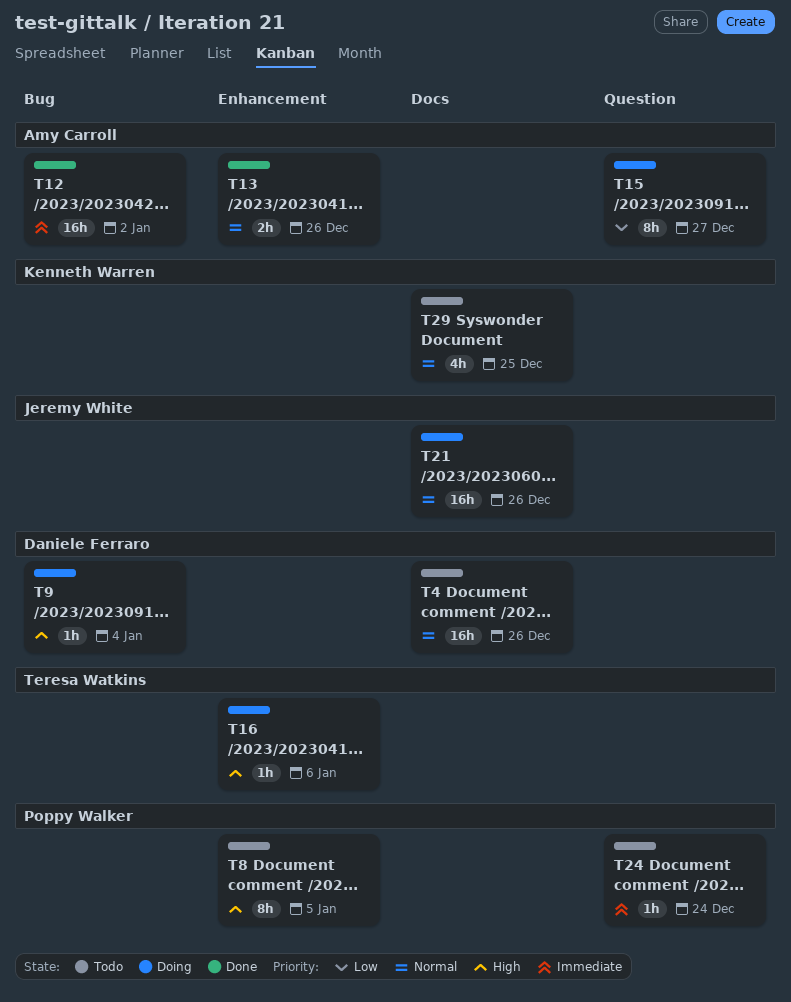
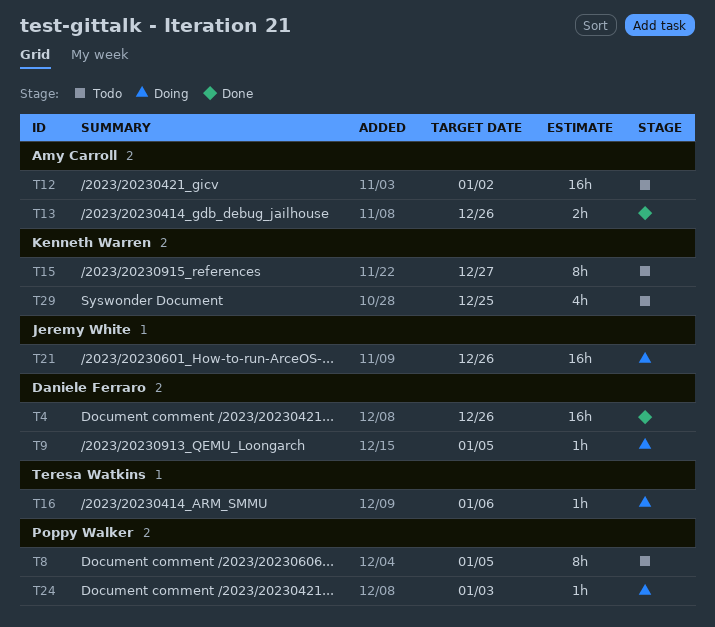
T4, status: Todo -> Done
T9, due: Jan 4 -> Jan 5
T12, status: Done -> Todo
T15, status: Doing -> Todo
T15, owner: Amy Carroll -> Kenneth Warren
T24, status: Todo -> Doing
T24, due: Dec 24 -> Jan 3

